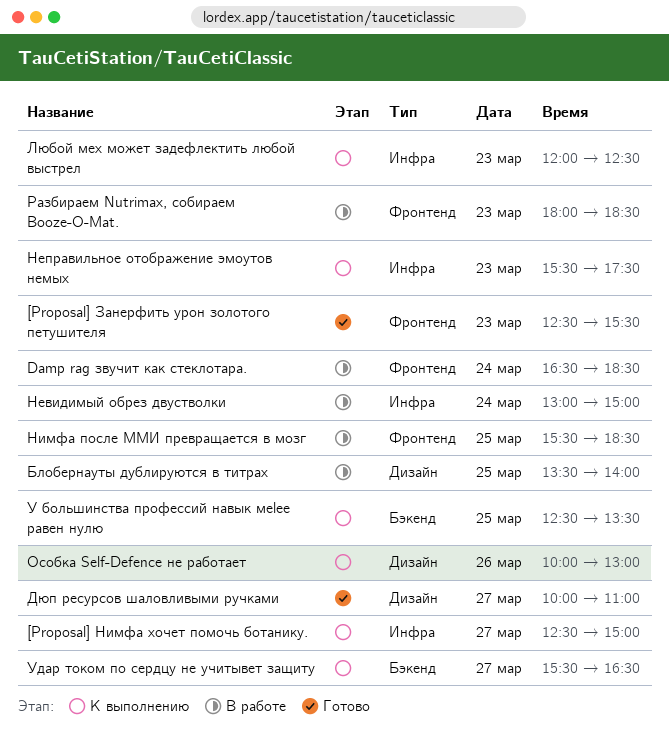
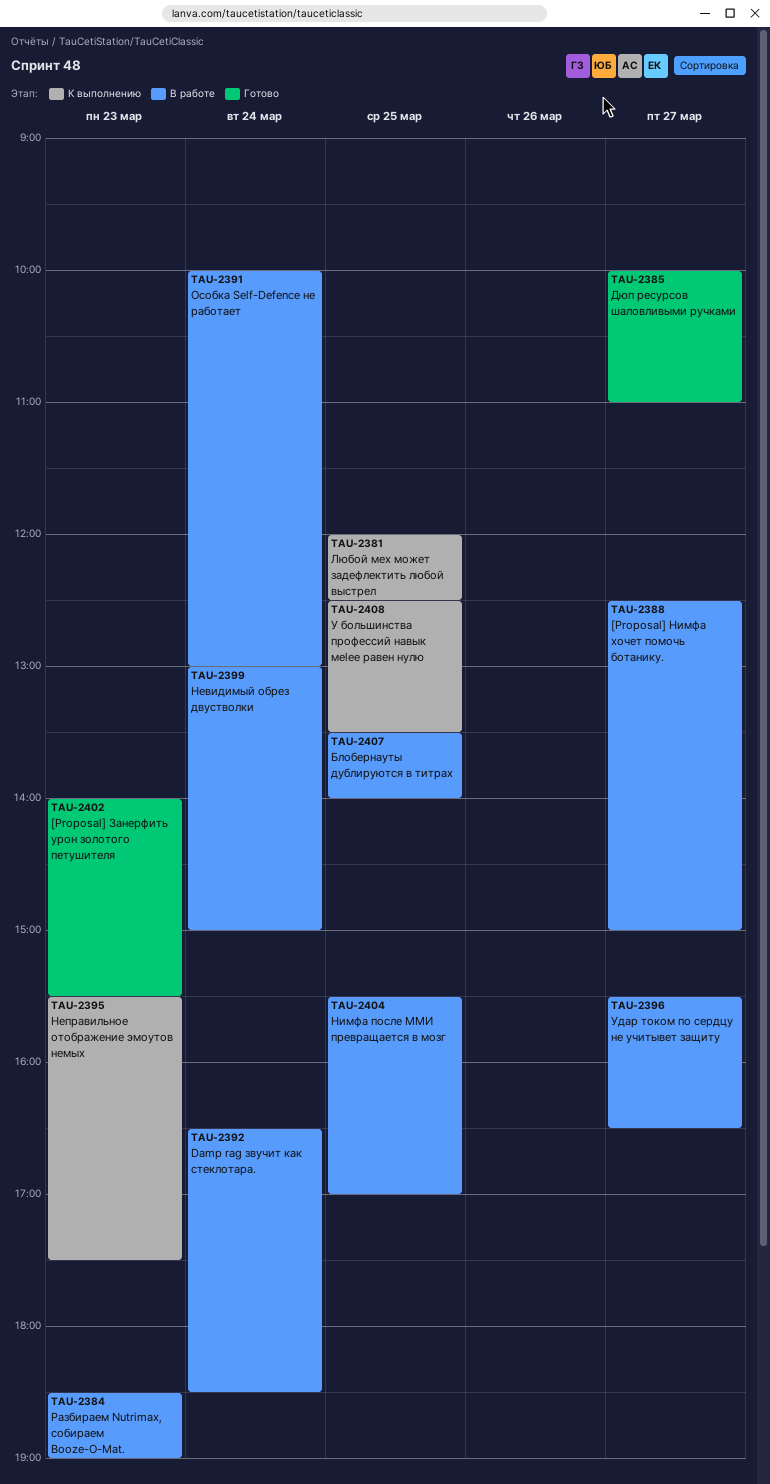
[Proposal] Занерфить урон золотого петушителя, begins: 12:30 -> 14:00
[Proposal] Нимфа хочет помочь ботанику., status: К выполнению -> В работе
Любой мех может задефлектить любой выстрел, day: Mar 23 -> Mar 25
Нимфа после ММИ превращается в мозг, ends: 18:30 -> 17:00
Особка Self-Defence не работает, status: К выполнению -> В работе
Особка Self-Defence не работает, day: Mar 26 -> Mar 24
Разбираем Nutrimax, собираем Booze-O-Mat., begins: 18:00 -> 18:30
Разбираем Nutrimax, собираем Booze-O-Mat., ends: 18:30 -> 19:00
Удар током по сердцу не учитывет защиту, status: К выполнению -> В работе

